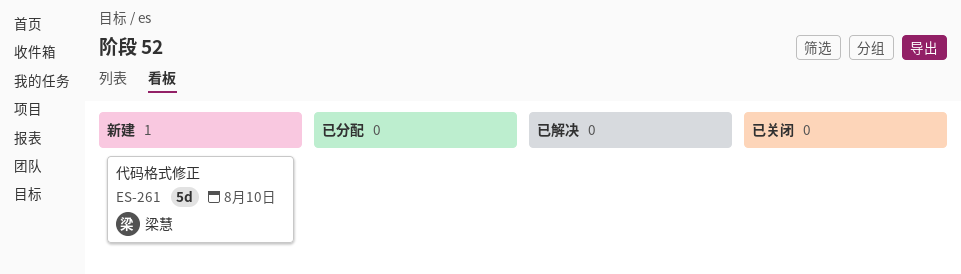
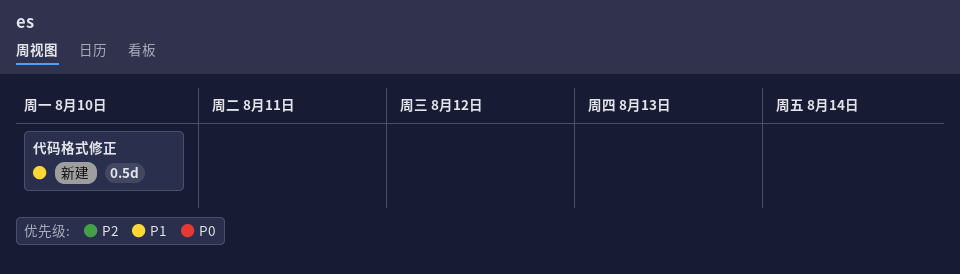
代码格式修正, estimate: 5d -> 0.5d

